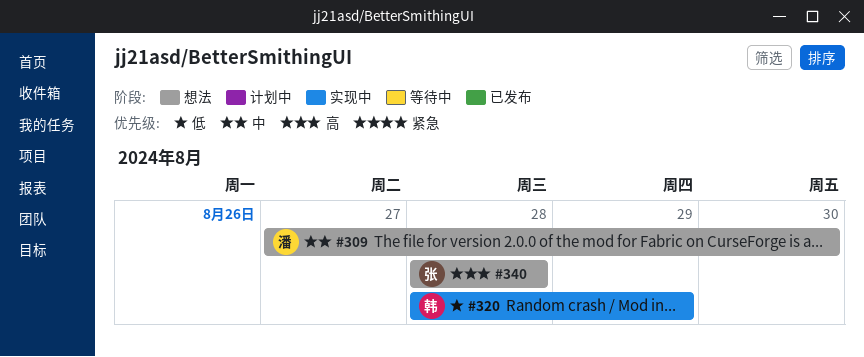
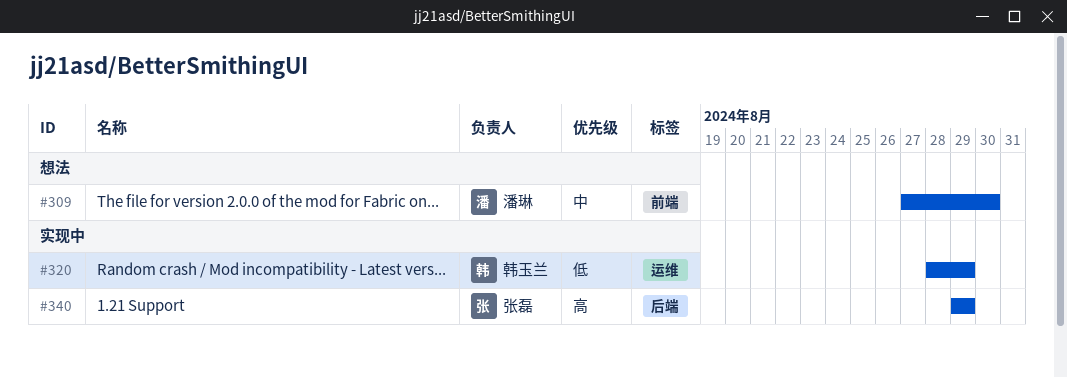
#340, status: 想法 -> 实现中
#340, start: Aug 28 -> Aug 29
#340, due: Aug 28 -> Aug 29

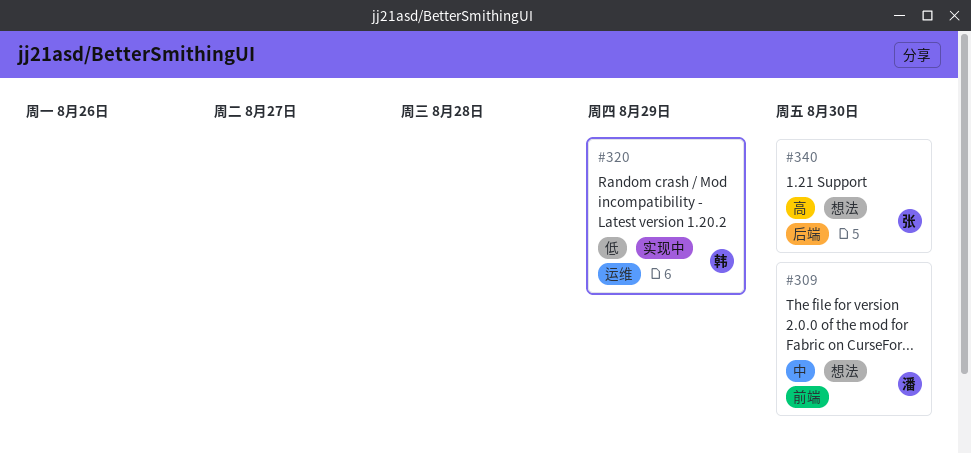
#340, status: 实现中 -> 想法
#340, due: Aug 29 -> Aug 30

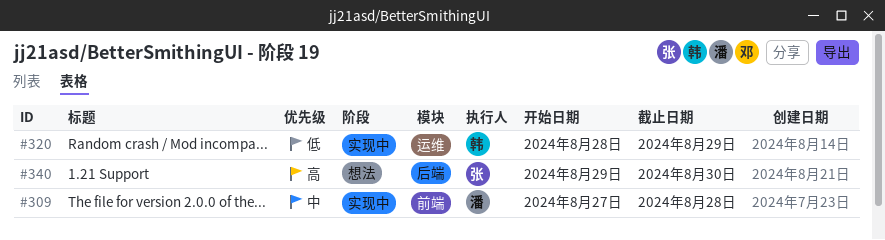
#309, status: 想法 -> 实现中
#309, due: Aug 30 -> Aug 28

